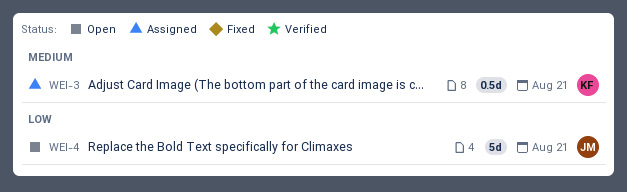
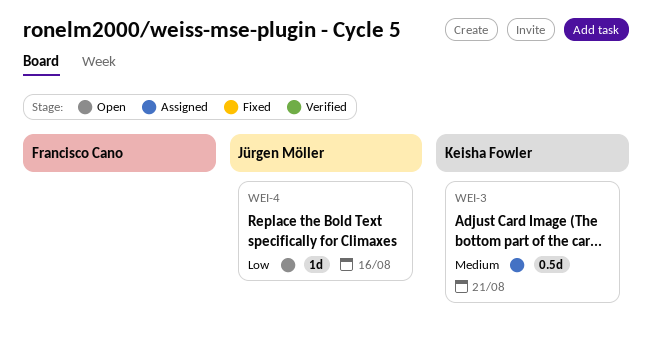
WEI-4, estimate: 5d -> 1d
WEI-4, due: Aug 21 -> Aug 16

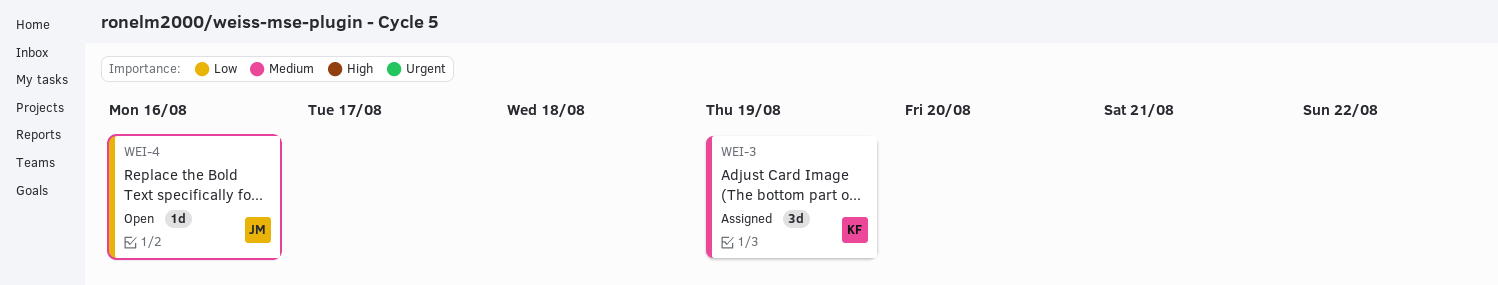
WEI-3, estimate: 0.5d -> 3d
WEI-3, due: Aug 21 -> Aug 19

